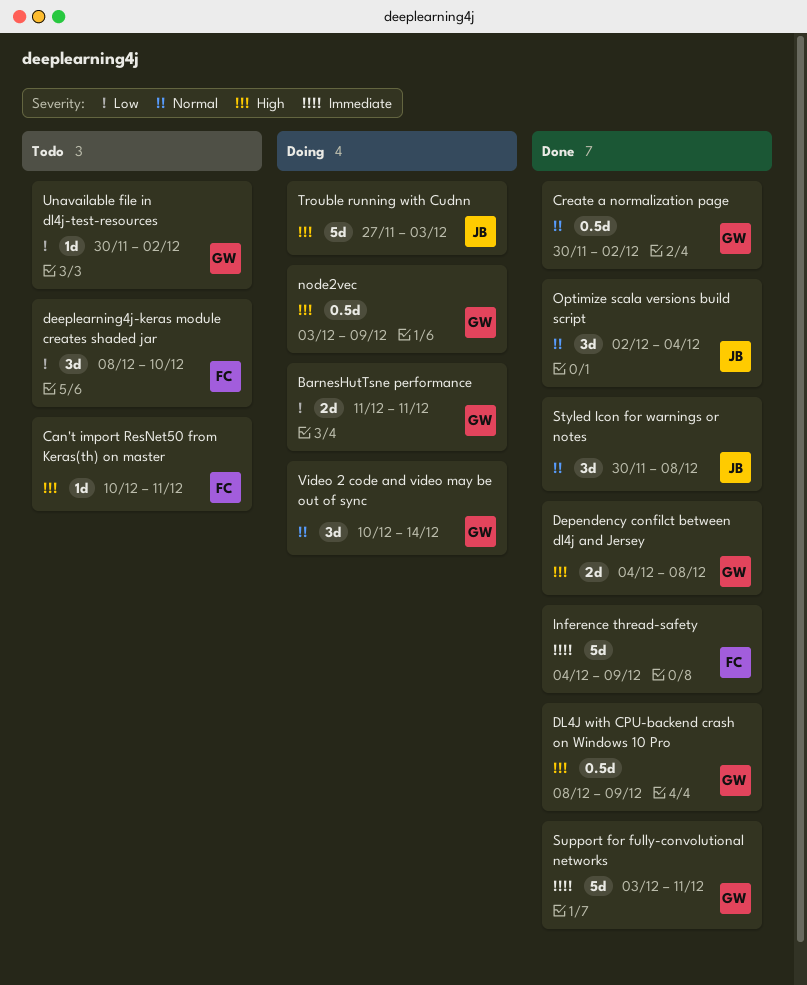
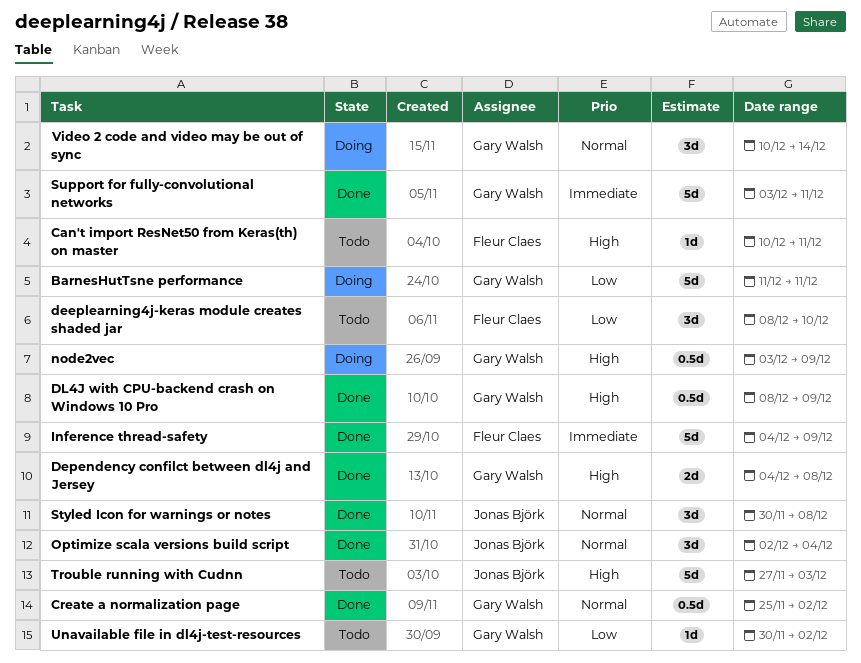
BarnesHutTsne performance, estimate: 2d -> 5d
Create a normalization page, start: Nov 30 -> Nov 25
Trouble running with Cudnn, status: Doing -> Todo

